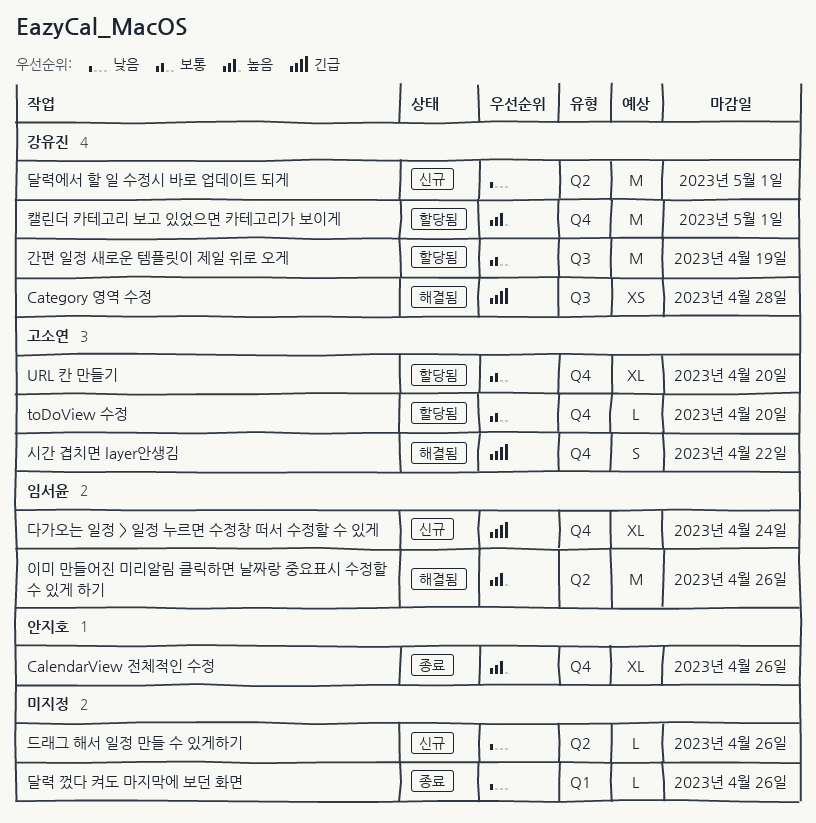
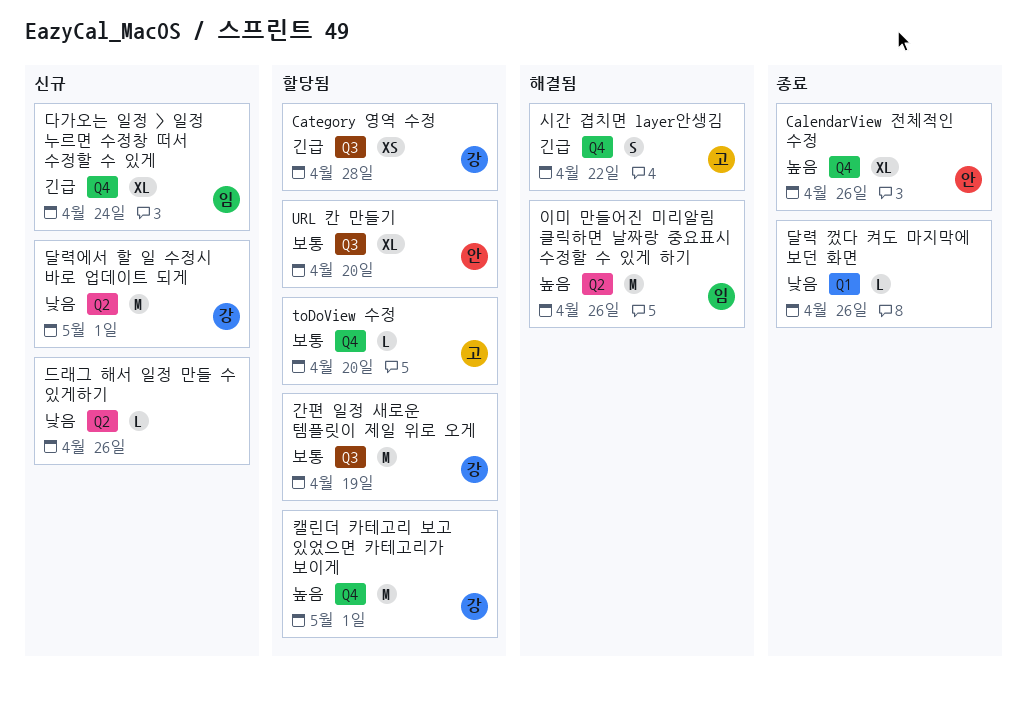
Category 영역 수정, status: 해결됨 -> 할당됨
URL 칸 만들기, owner: 고소연 -> 안지호
URL 칸 만들기, label: Q4 -> Q3

